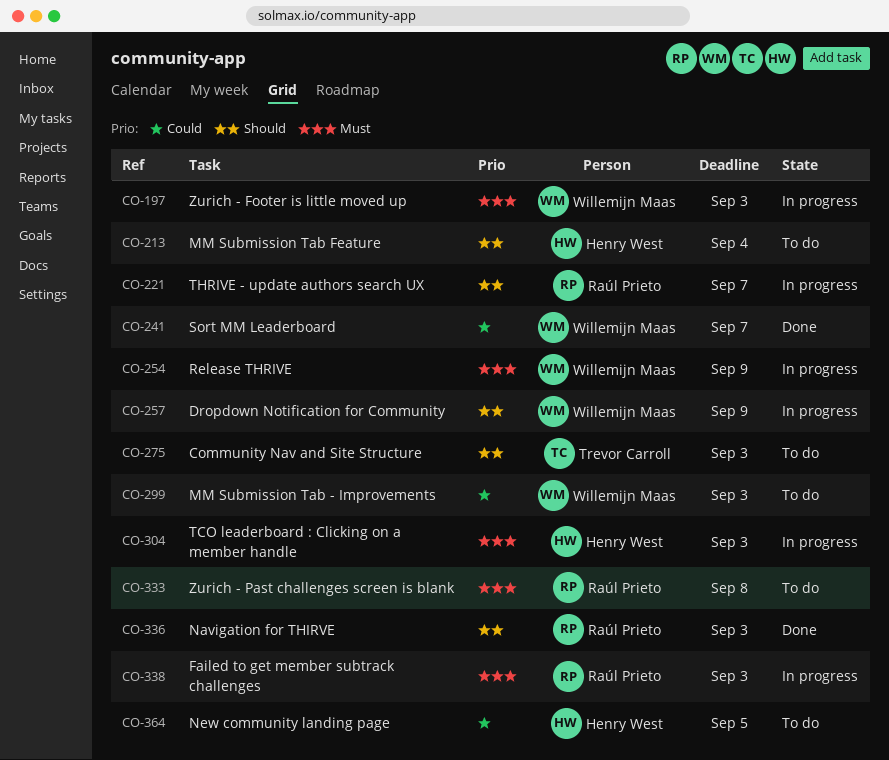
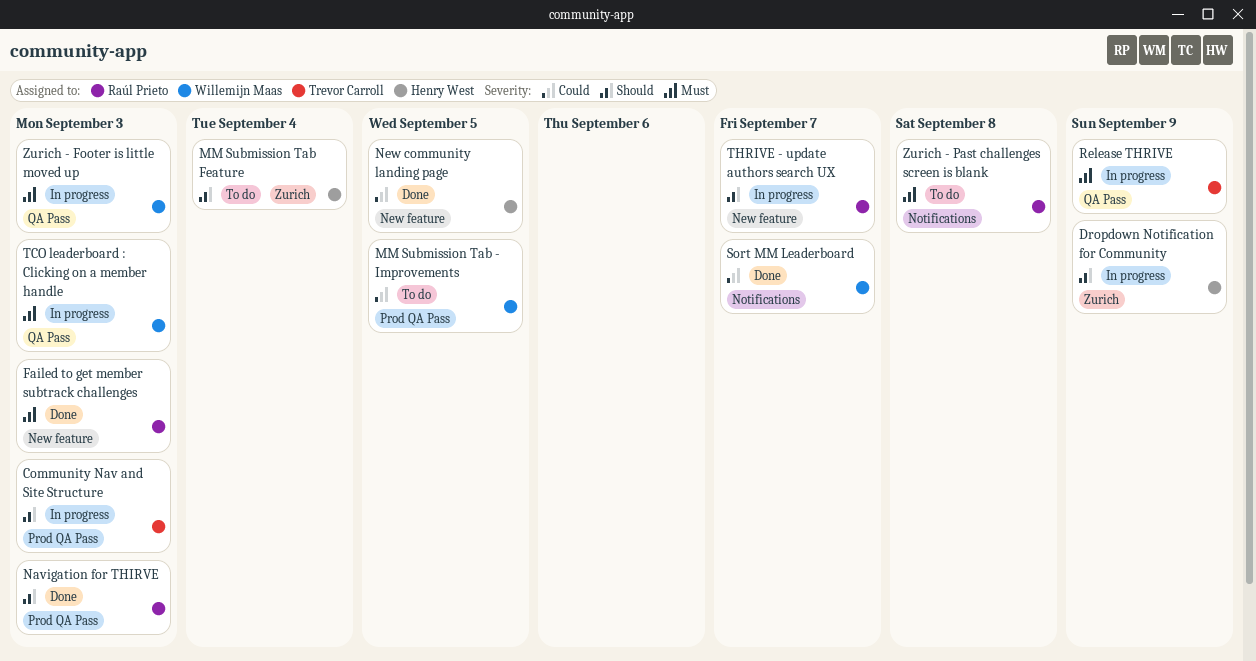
Community Nav and Site Structure, status: To do -> In progress
Dropdown Notification for Community, owner: Willemijn Maas -> Henry West
Failed to get member subtrack challenges, status: In progress -> Done
MM Submission Tab - Improvements, due: Sep 3 -> Sep 5
New community landing page, status: To do -> Done
Release THRIVE, owner: Willemijn Maas -> Trevor Carroll
TCO leaderboard : Clicking on a member handle, owner: Henry West -> Willemijn Maas

